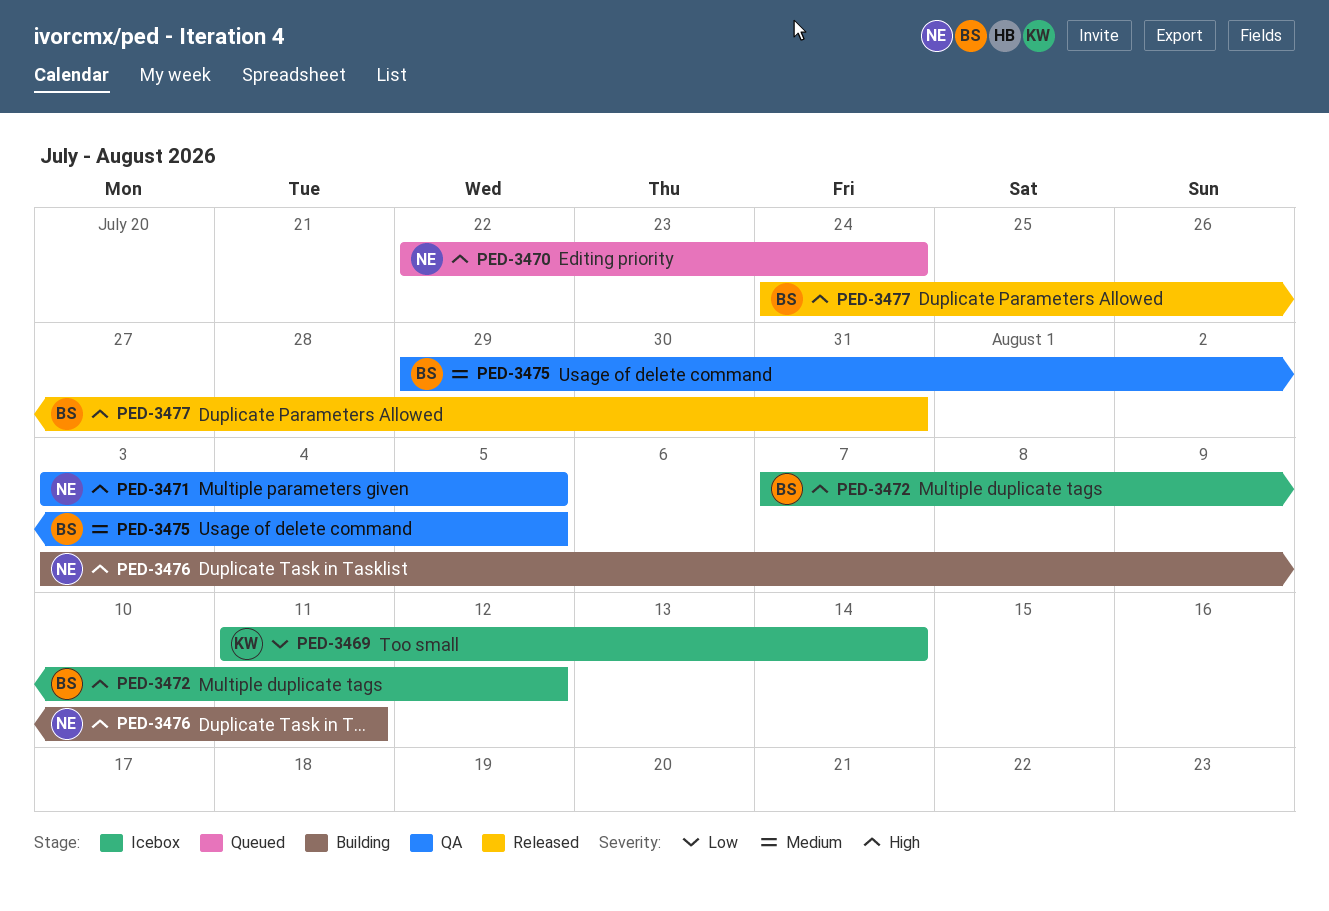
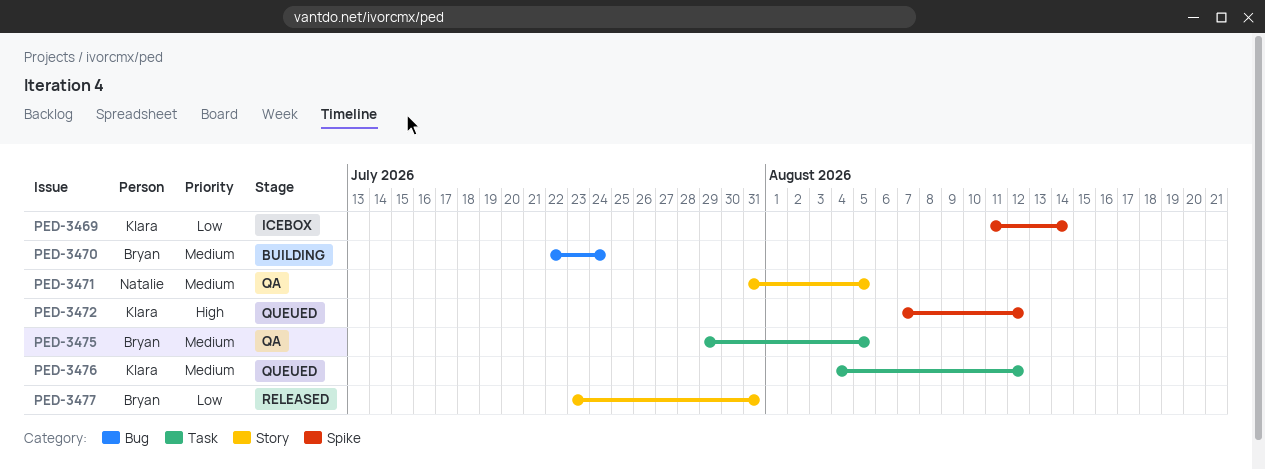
PED-3470, status: Queued -> Building
PED-3470, owner: Natalie -> Bryan
PED-3470, priority: High -> Medium
PED-3471, priority: High -> Medium
PED-3471, start: Aug 3 -> Jul 31
PED-3472, status: Icebox -> Queued
PED-3472, owner: Bryan -> Klara
PED-3476, status: Building -> Queued
PED-3476, owner: Natalie -> Klara
PED-3476, priority: High -> Medium
PED-3476, start: Aug 3 -> Aug 4
PED-3476, due: Aug 11 -> Aug 12
PED-3477, priority: High -> Low
PED-3477, start: Jul 24 -> Jul 23

